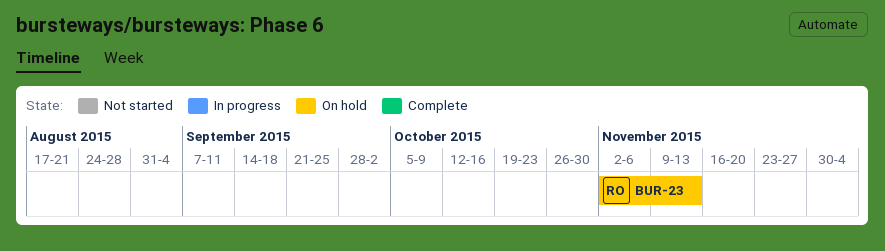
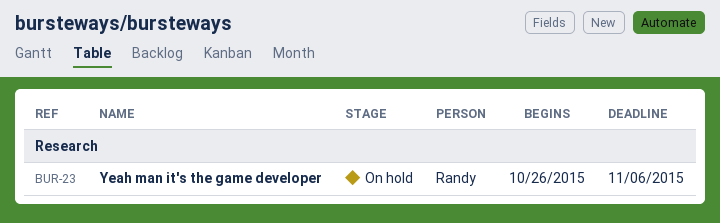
BUR-23, start: Nov 2 -> Oct 26
BUR-23, due: Nov 13 -> Nov 6

